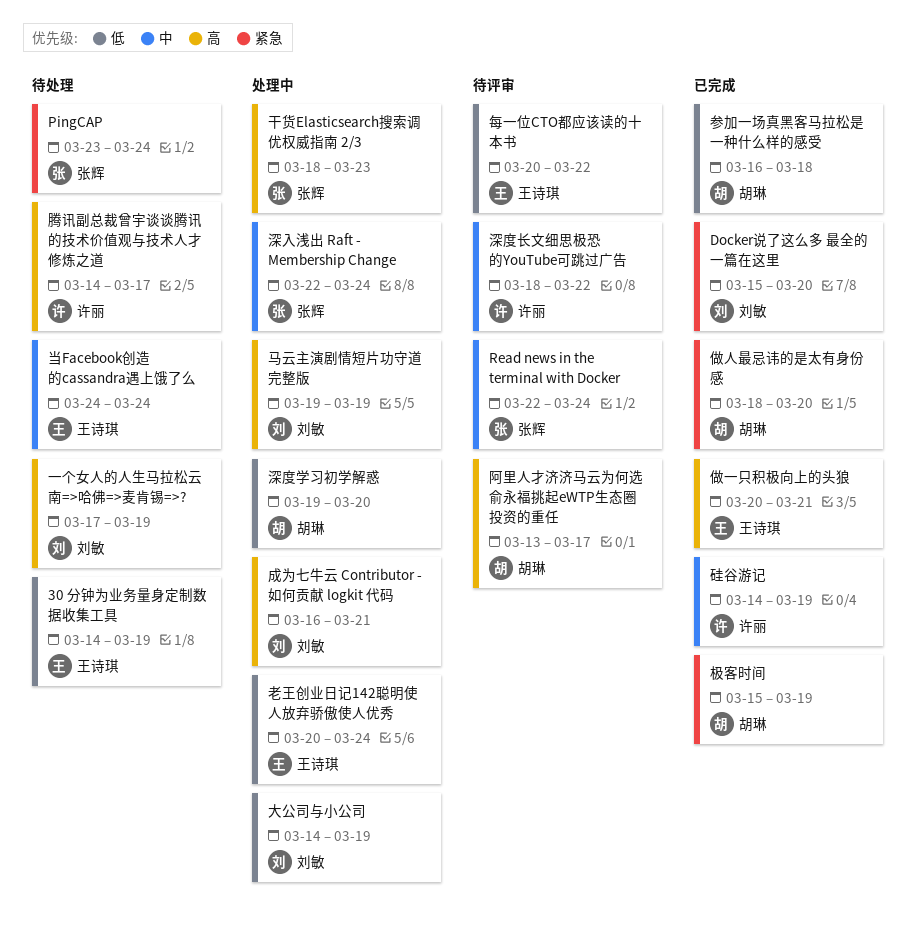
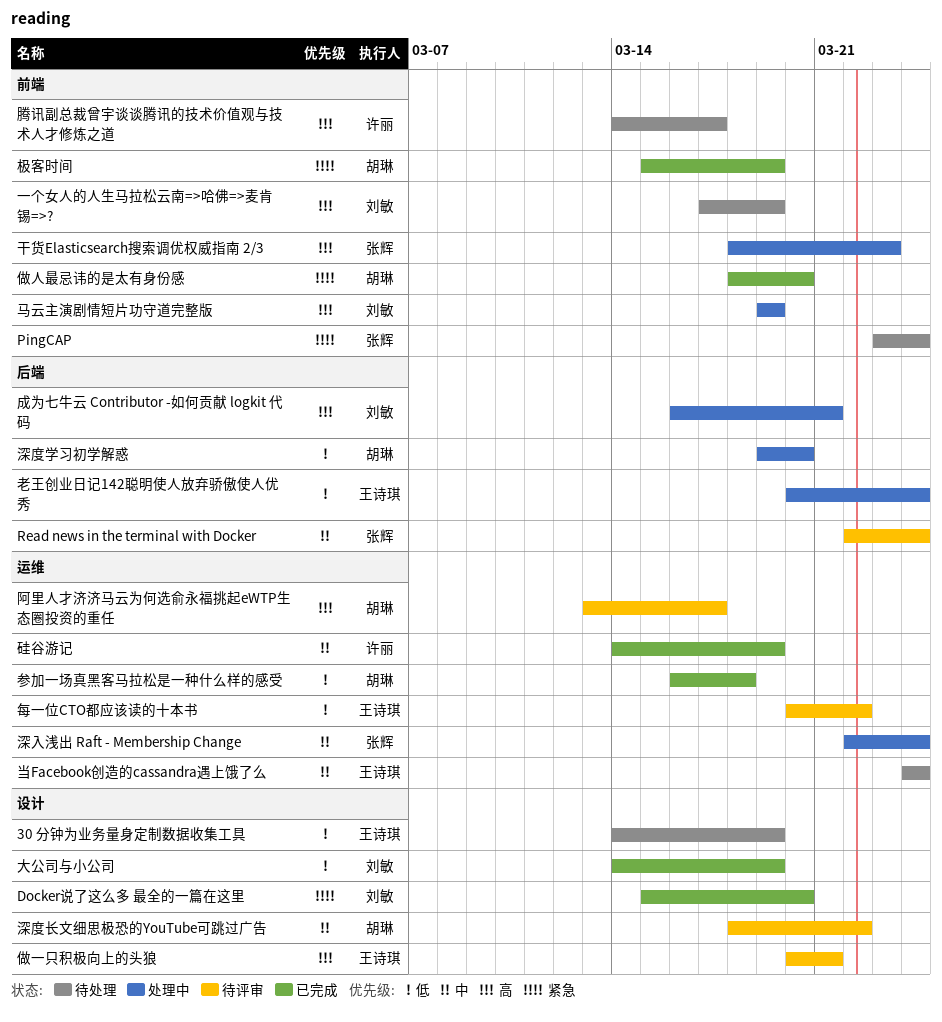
做一只积极向上的头狼, status: 已完成 -> 待评审
大公司与小公司, status: 处理中 -> 已完成
深度长文细思极恐的YouTube可跳过广告, owner: 许丽 -> 胡琳

